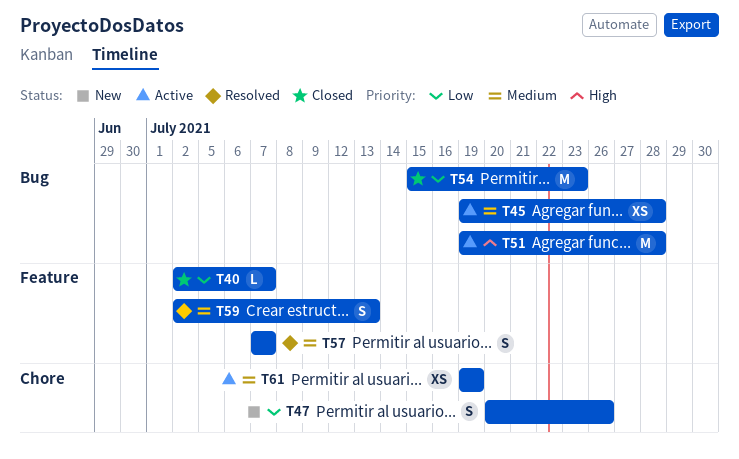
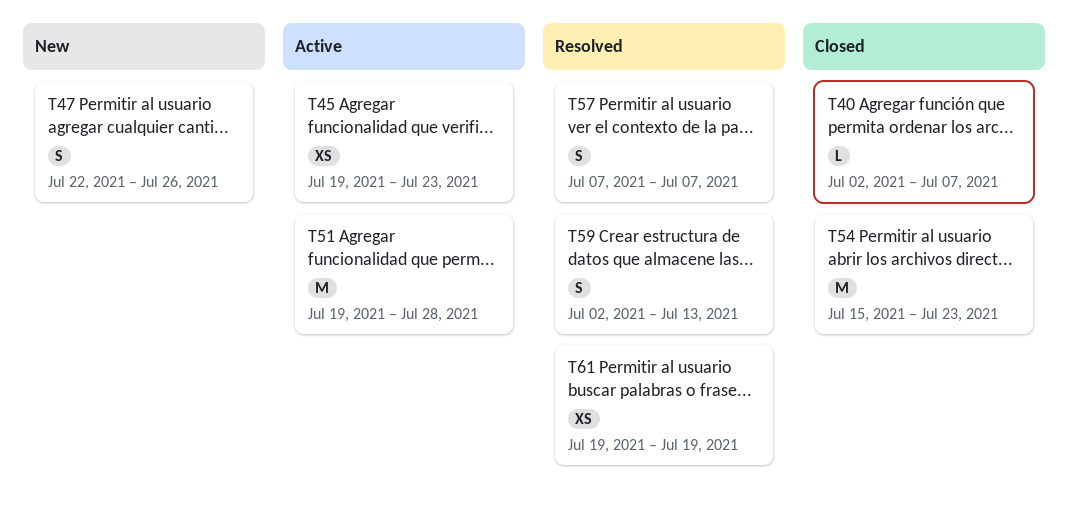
T45, due: Jul 28 -> Jul 23
T47, start: Jul 20 -> Jul 22
T61, status: Active -> Resolved

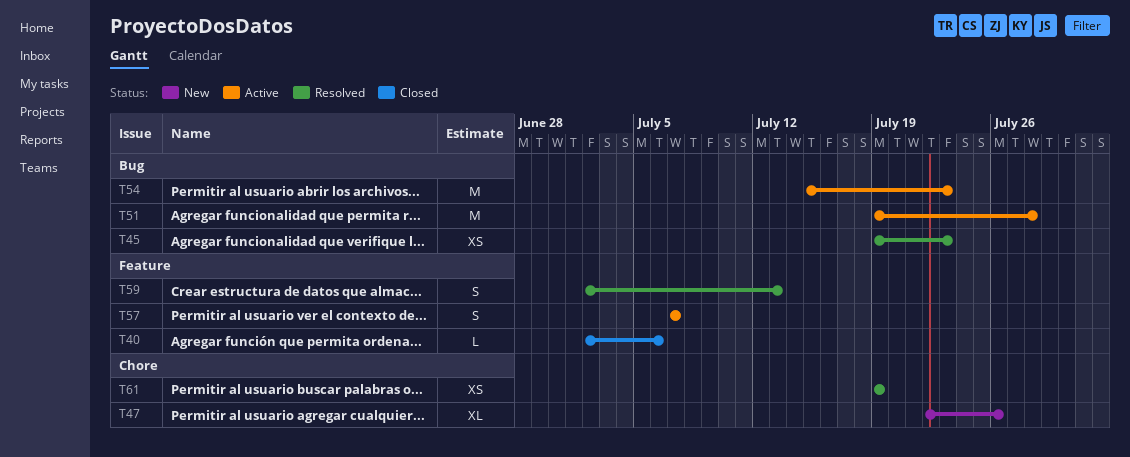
T40, due: Jul 7 -> Jul 6
T45, status: Active -> Resolved
T47, estimate: S -> XL
T54, status: Closed -> Active
T57, status: Resolved -> Active

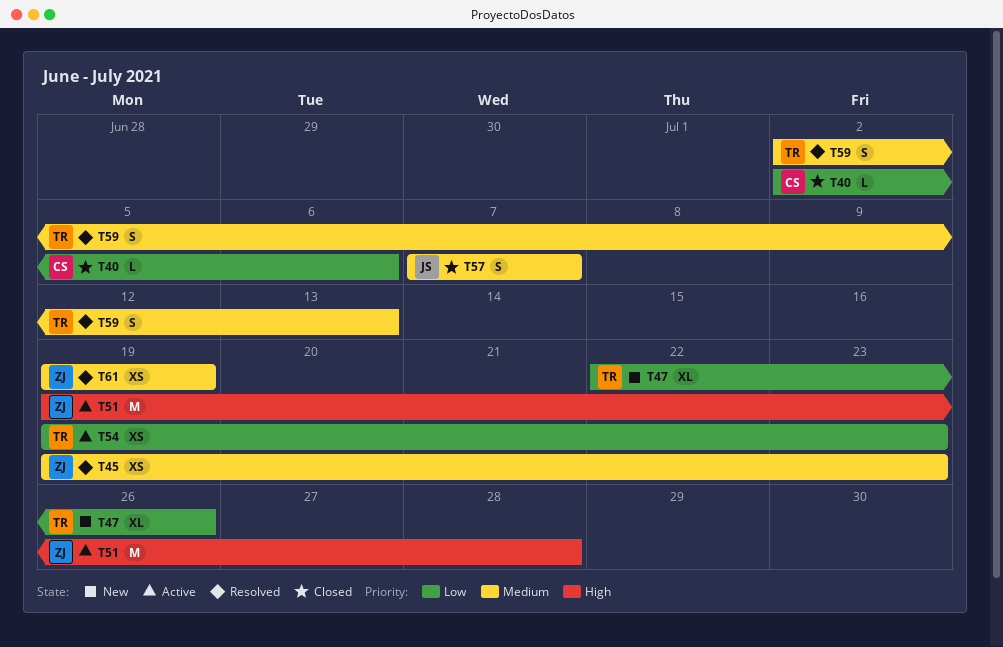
T54, estimate: M -> XS
T54, start: Jul 15 -> Jul 19
T57, status: Active -> Closed

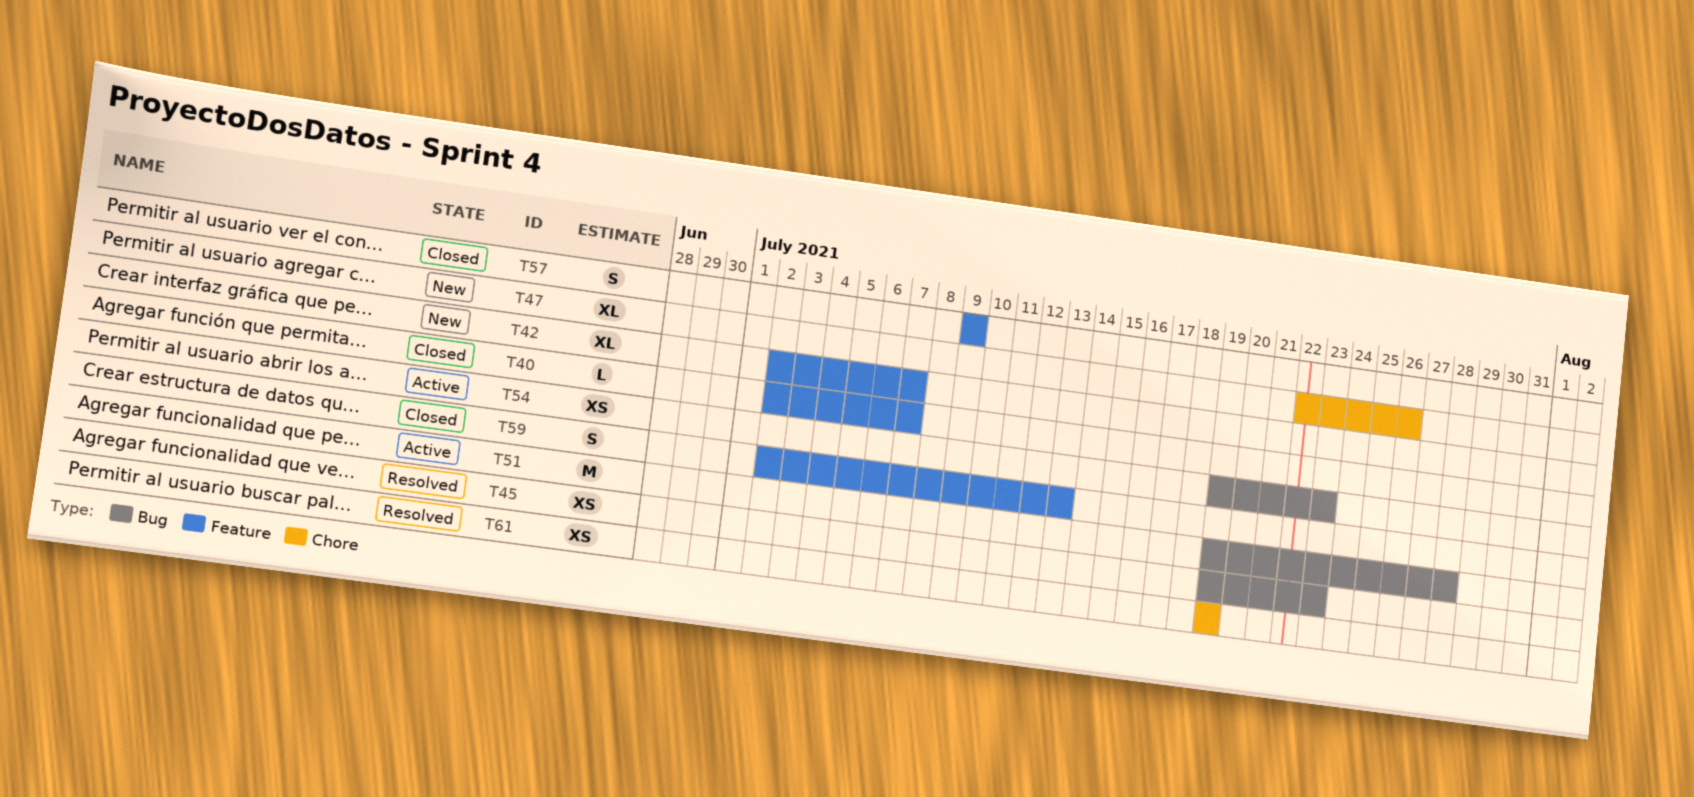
T40, due: Jul 6 -> Jul 7
T42: none -> present
T57, start: Jul 7 -> Jul 9
T57, due: Jul 7 -> Jul 9
T59, status: Resolved -> Closed

